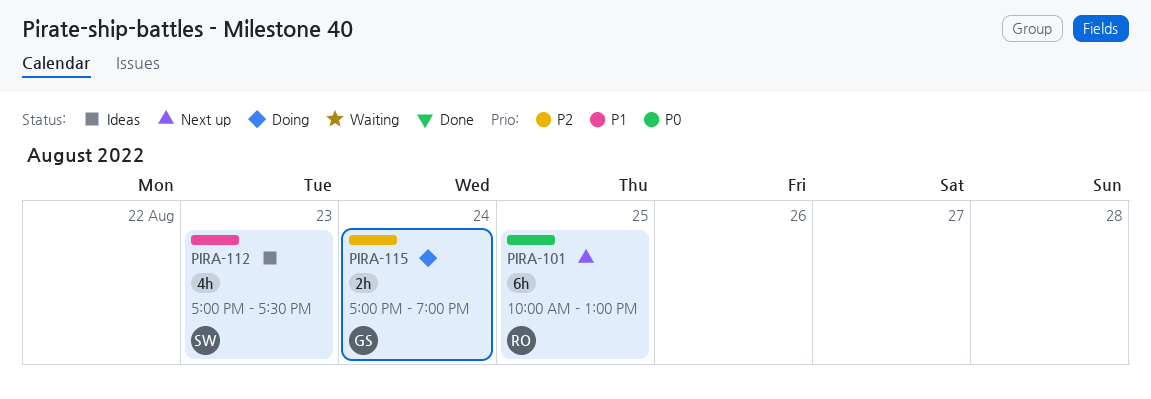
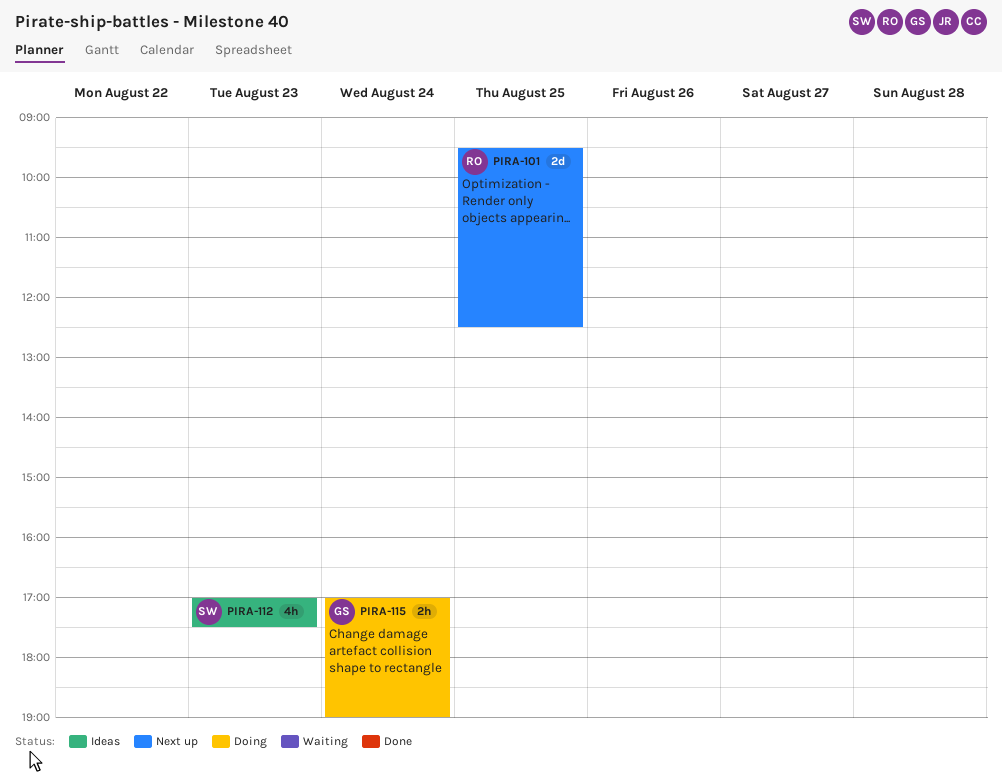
PIRA-101, estimate: 6h -> 2d
PIRA-101, begins: 10:00 -> 09:30
PIRA-101, ends: 13:00 -> 12:30

